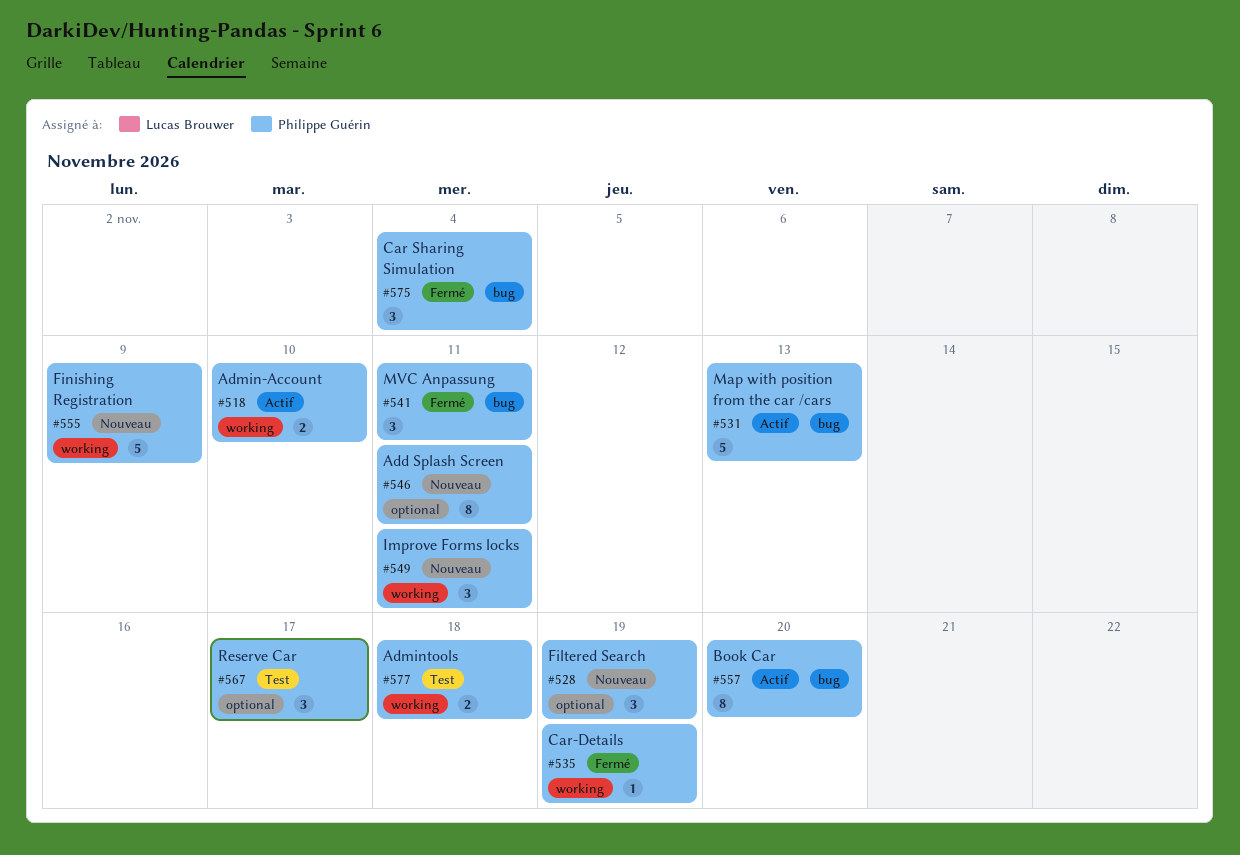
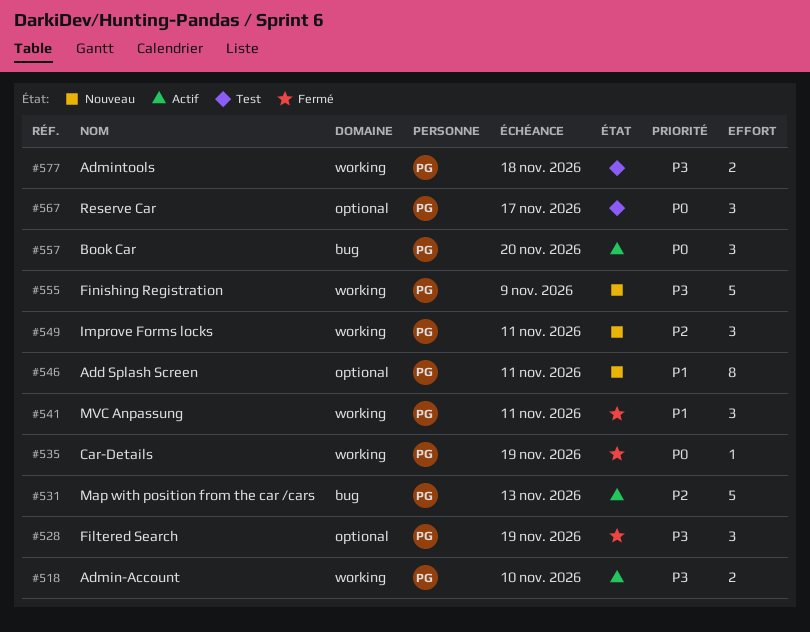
#528, status: Nouveau -> Fermé
#541, label: bug -> working
#557, estimate: 8 -> 3
#575: present -> none

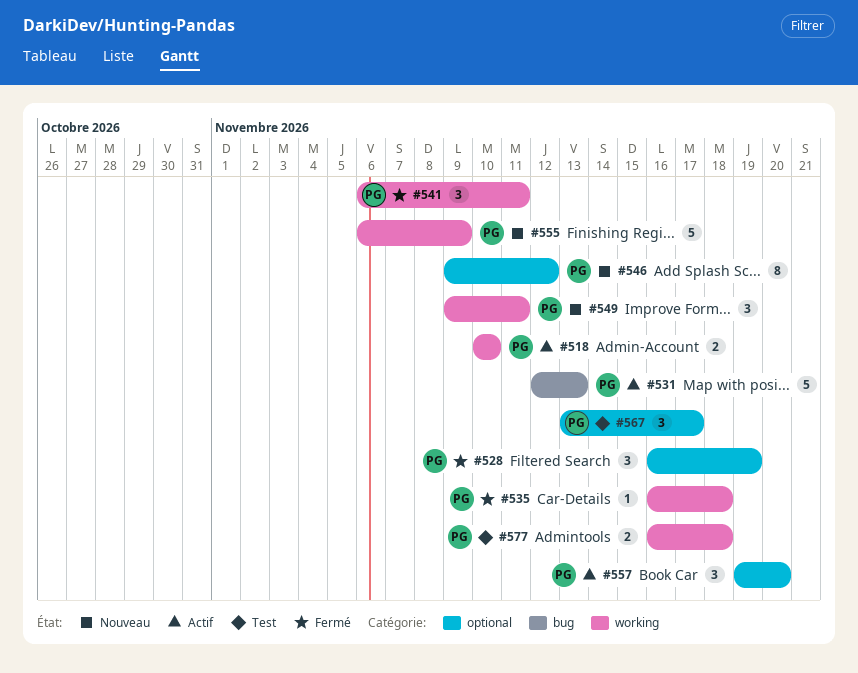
#535, due: Nov 19 -> Nov 18
#546, due: Nov 11 -> Nov 12
#557, label: bug -> optional

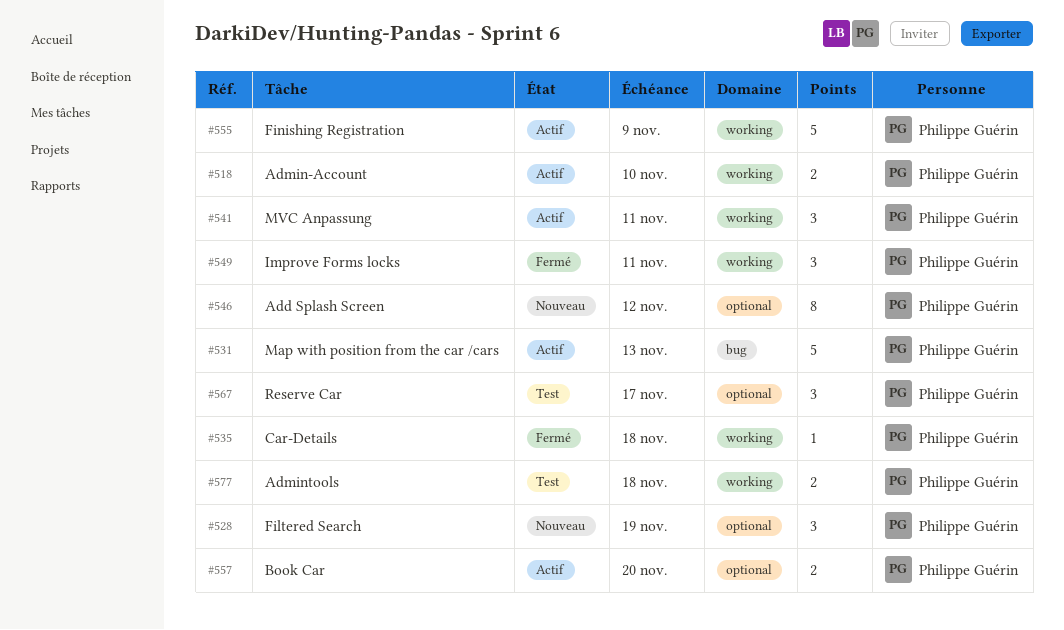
#528, status: Fermé -> Nouveau
#541, status: Fermé -> Actif
#549, status: Nouveau -> Fermé
#555, status: Nouveau -> Actif
#557, estimate: 3 -> 2

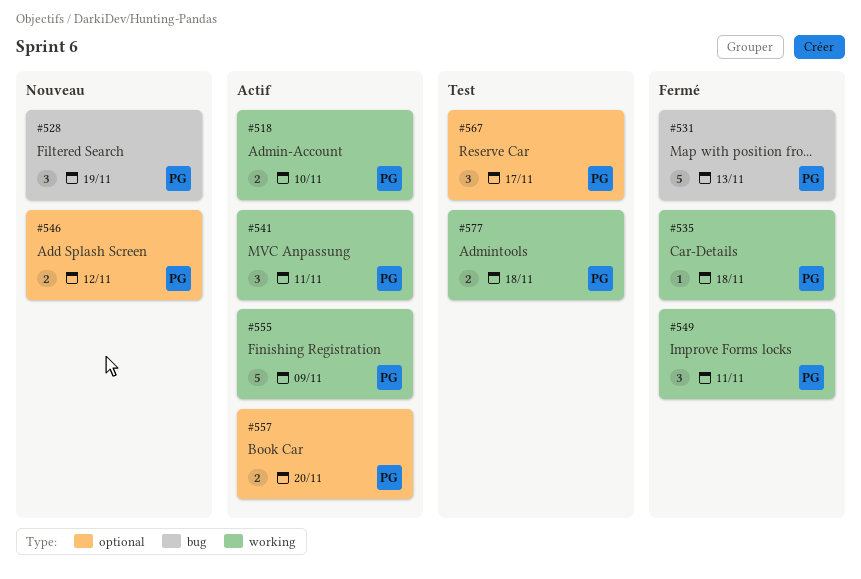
#528, label: optional -> bug
#531, status: Actif -> Fermé
#546, estimate: 8 -> 2

